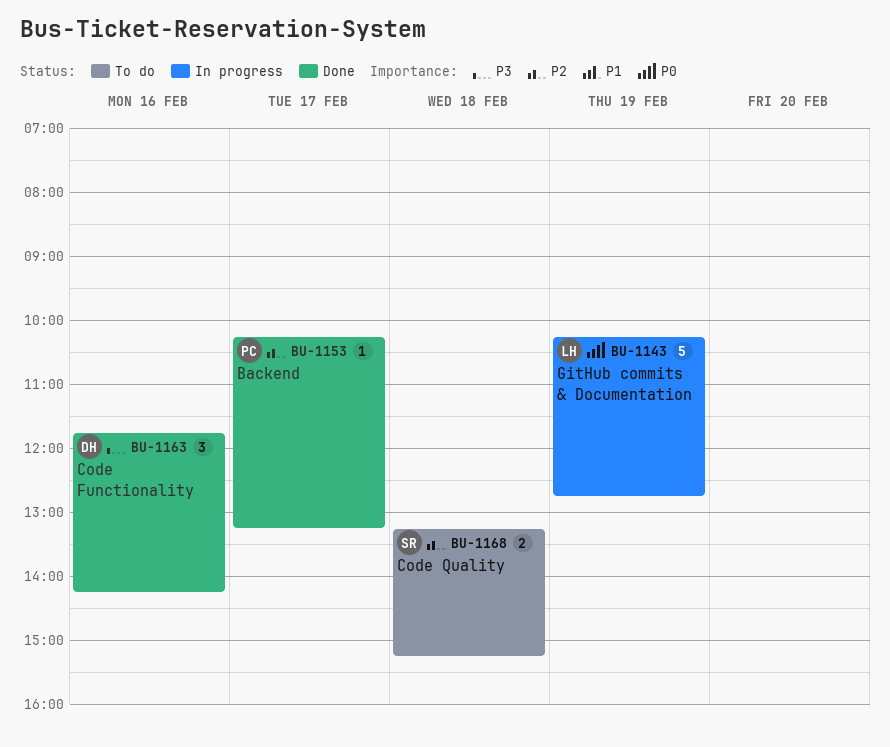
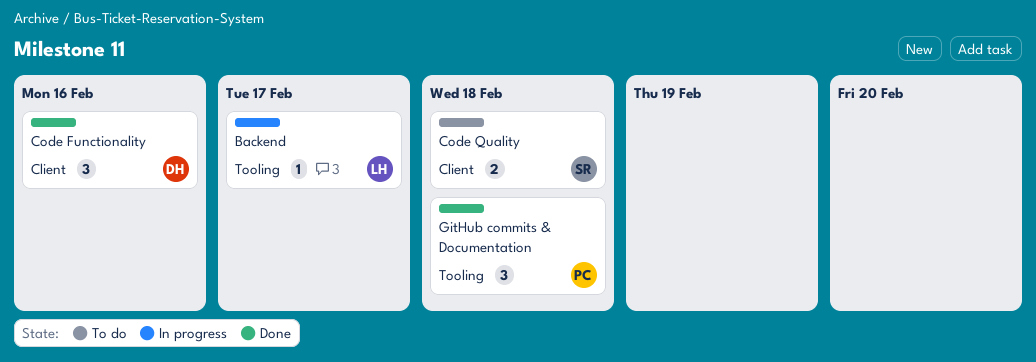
Backend, status: Done -> In progress
Backend, owner: PC -> LH
GitHub commits & Documentation, status: In progress -> Done
GitHub commits & Documentation, owner: LH -> PC
GitHub commits & Documentation, estimate: 5 -> 3
GitHub commits & Documentation, day: Feb 19 -> Feb 18

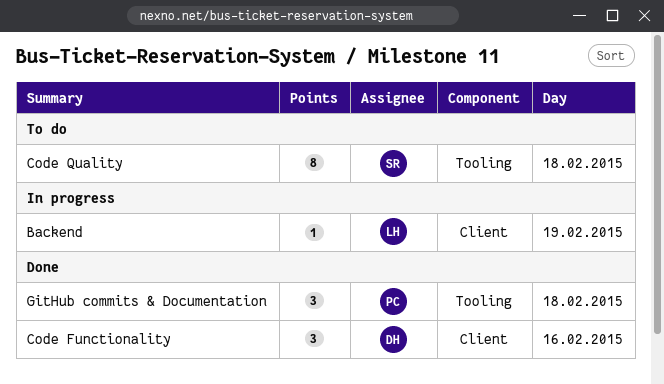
Backend, label: Tooling -> Client
Backend, day: Feb 17 -> Feb 19
Code Quality, label: Client -> Tooling
Code Quality, estimate: 2 -> 8

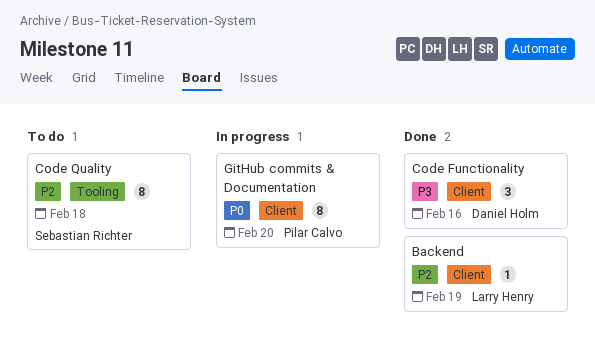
Backend, status: In progress -> Done
GitHub commits & Documentation, status: Done -> In progress
GitHub commits & Documentation, label: Tooling -> Client
GitHub commits & Documentation, estimate: 3 -> 8
GitHub commits & Documentation, day: Feb 18 -> Feb 20

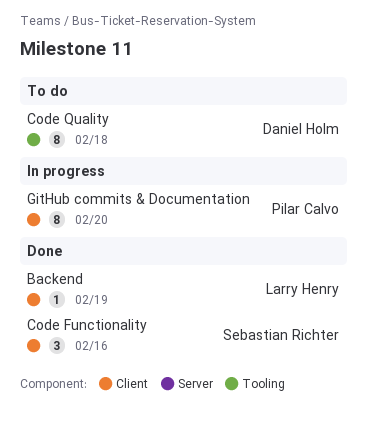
Code Functionality, owner: Daniel Holm -> Sebastian Richter
Code Quality, owner: Sebastian Richter -> Daniel Holm

